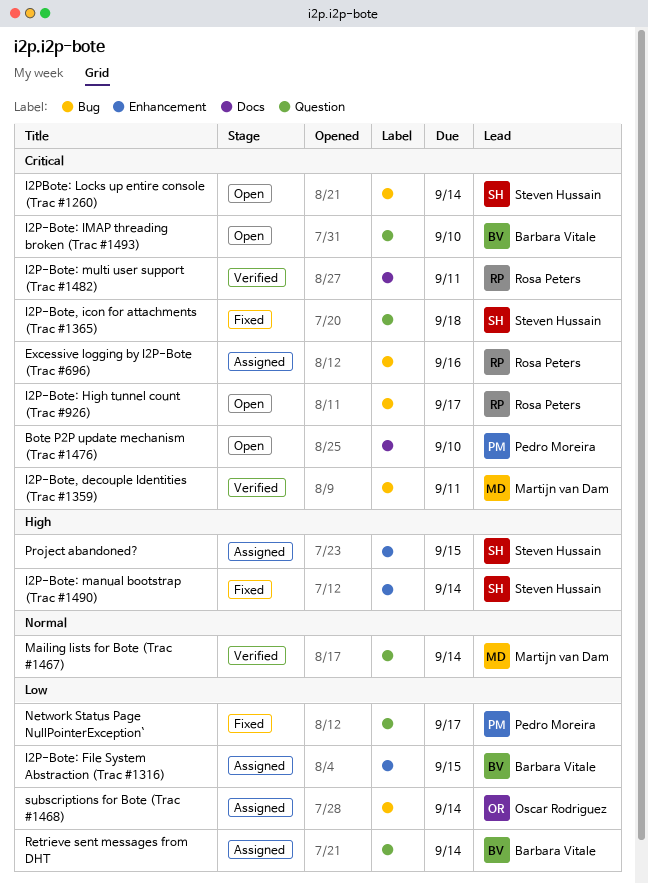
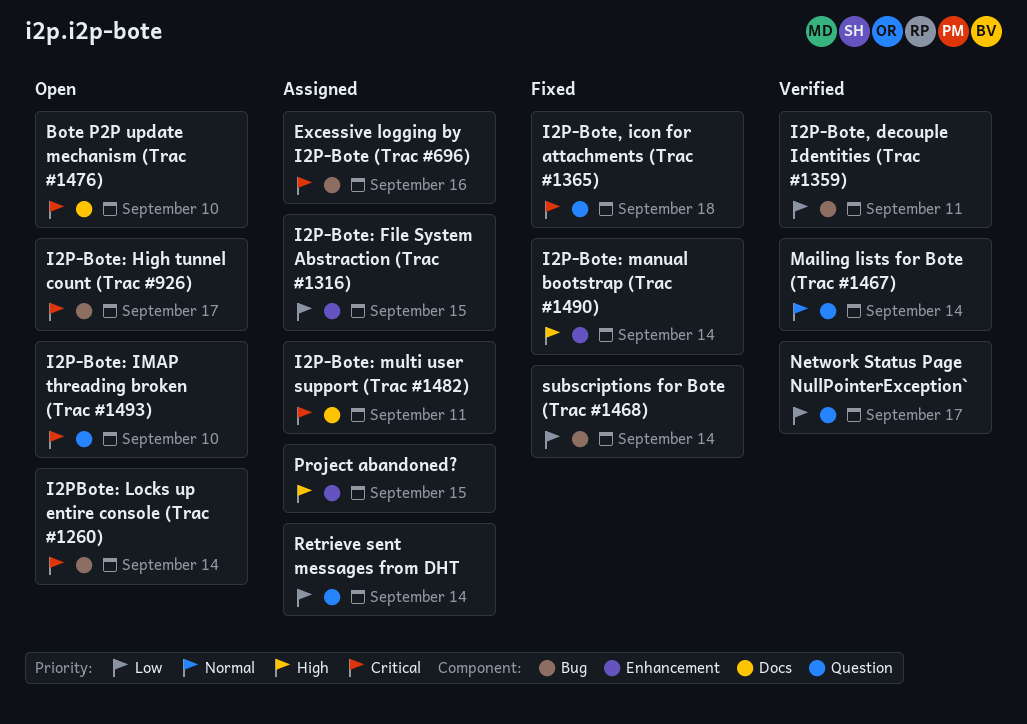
I2P-Bote, decouple Identities (Trac #1359), priority: Critical -> Low
I2P-Bote: multi user support (Trac #1482), status: Verified -> Assigned
Network Status Page NullPointerException`, status: Fixed -> Verified
subscriptions for Bote (Trac #1468), status: Assigned -> Fixed

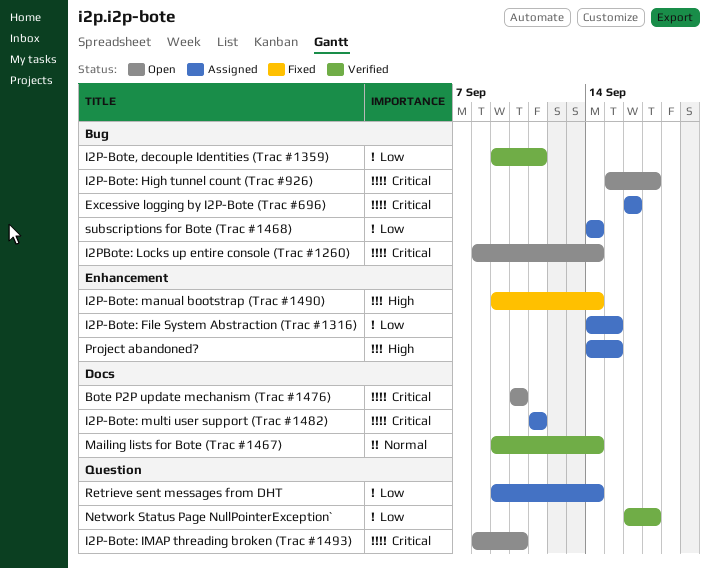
I2P-Bote, icon for attachments (Trac #1365): present -> none
Mailing lists for Bote (Trac #1467), label: Question -> Docs
subscriptions for Bote (Trac #1468), status: Fixed -> Assigned

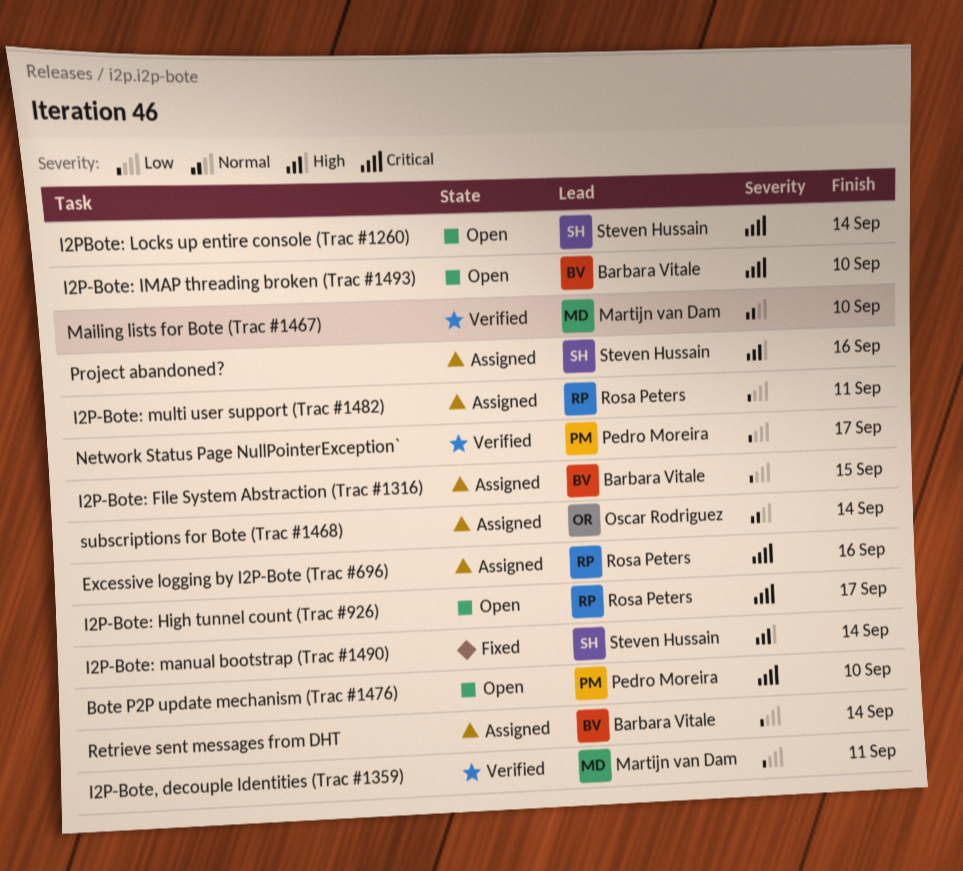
I2P-Bote: multi user support (Trac #1482), priority: Critical -> Low
Mailing lists for Bote (Trac #1467), due: Sep 14 -> Sep 10
Project abandoned?, due: Sep 15 -> Sep 16
subscriptions for Bote (Trac #1468), priority: Low -> Normal

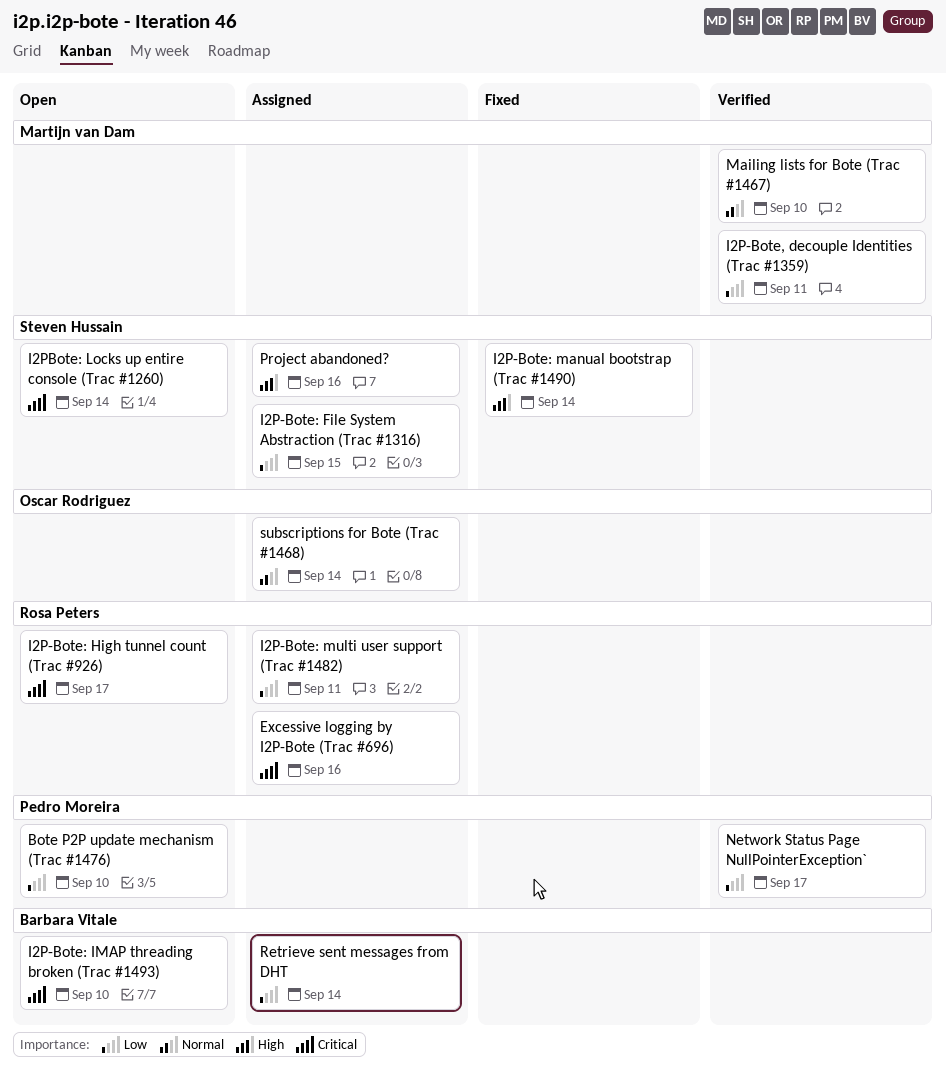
Bote P2P update mechanism (Trac #1476), priority: Critical -> Low
I2P-Bote: File System Abstraction (Trac #1316), owner: Barbara Vitale -> Steven Hussain

